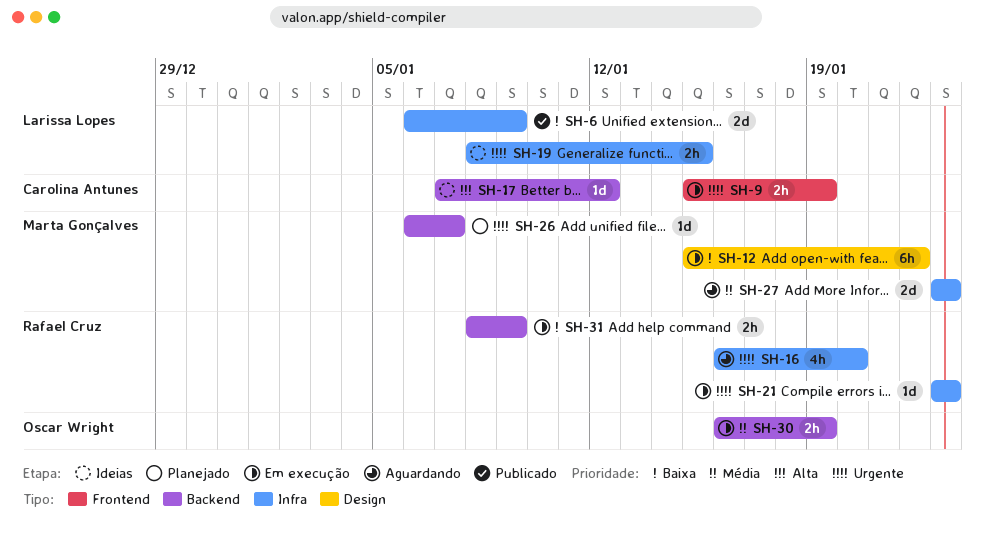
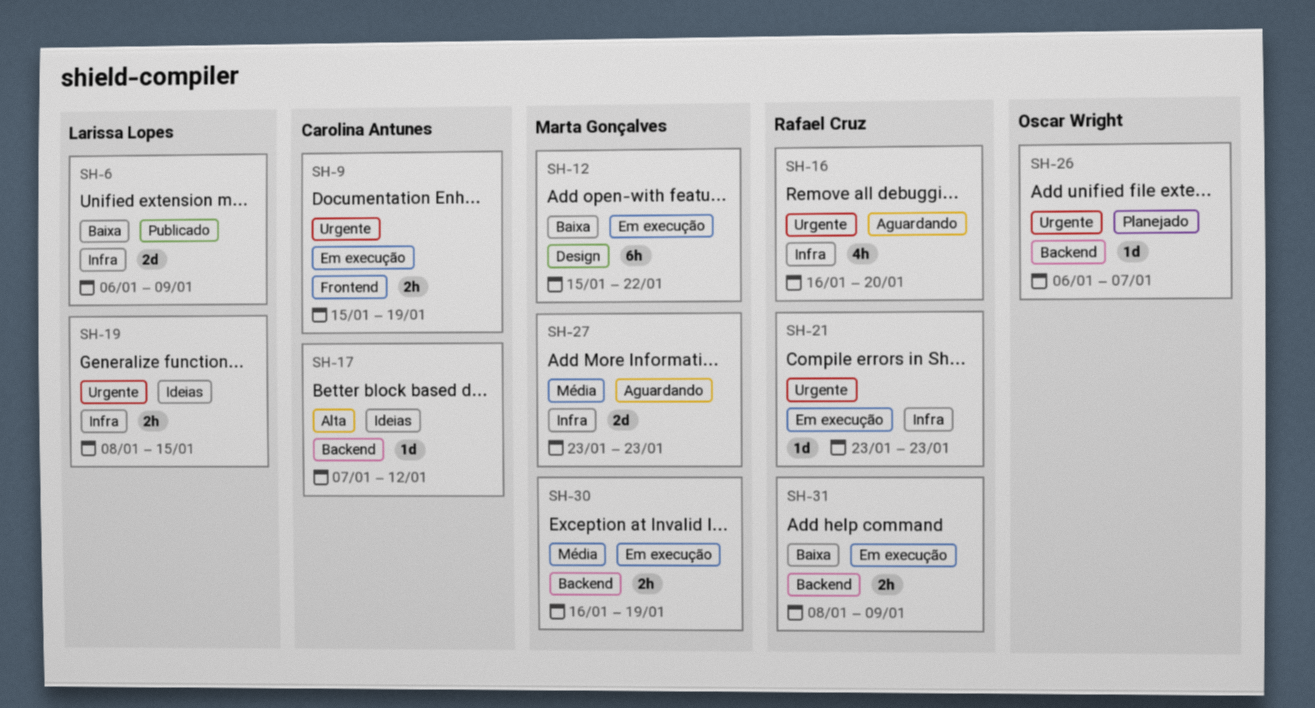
SH-26, owner: Marta Gonçalves -> Oscar Wright
SH-30, owner: Oscar Wright -> Marta Gonçalves

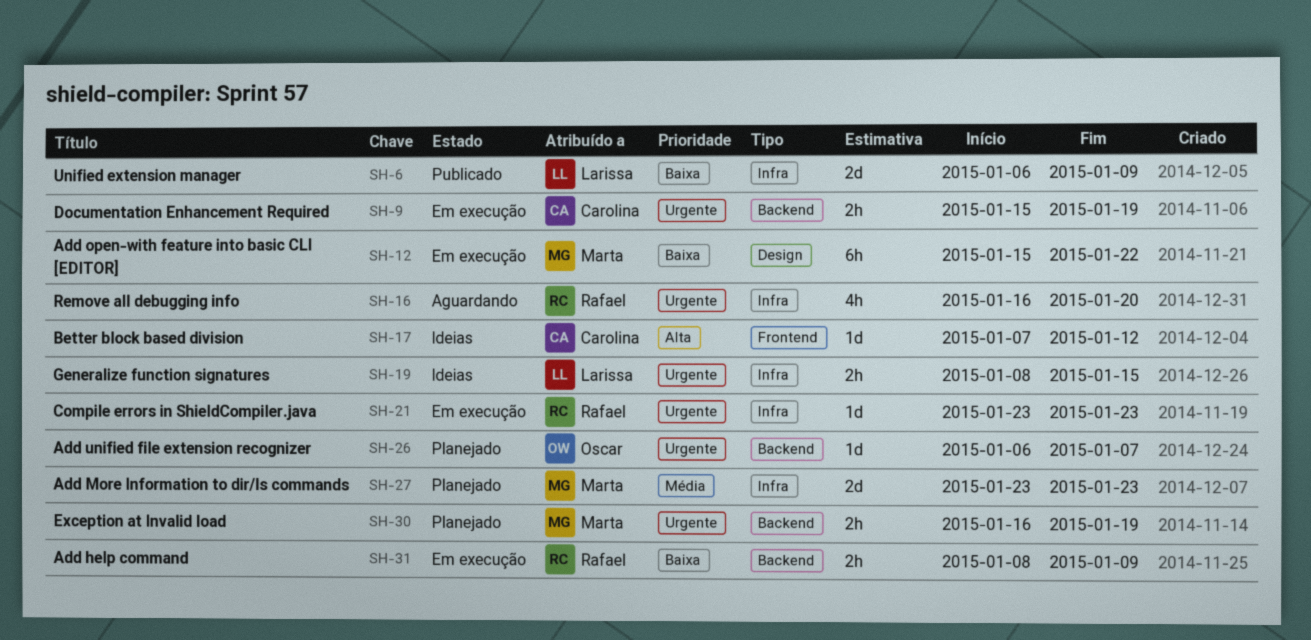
SH-9, label: Frontend -> Backend
SH-17, label: Backend -> Frontend
SH-27, status: Aguardando -> Planejado
SH-30, status: Em execução -> Planejado
SH-30, priority: Média -> Urgente

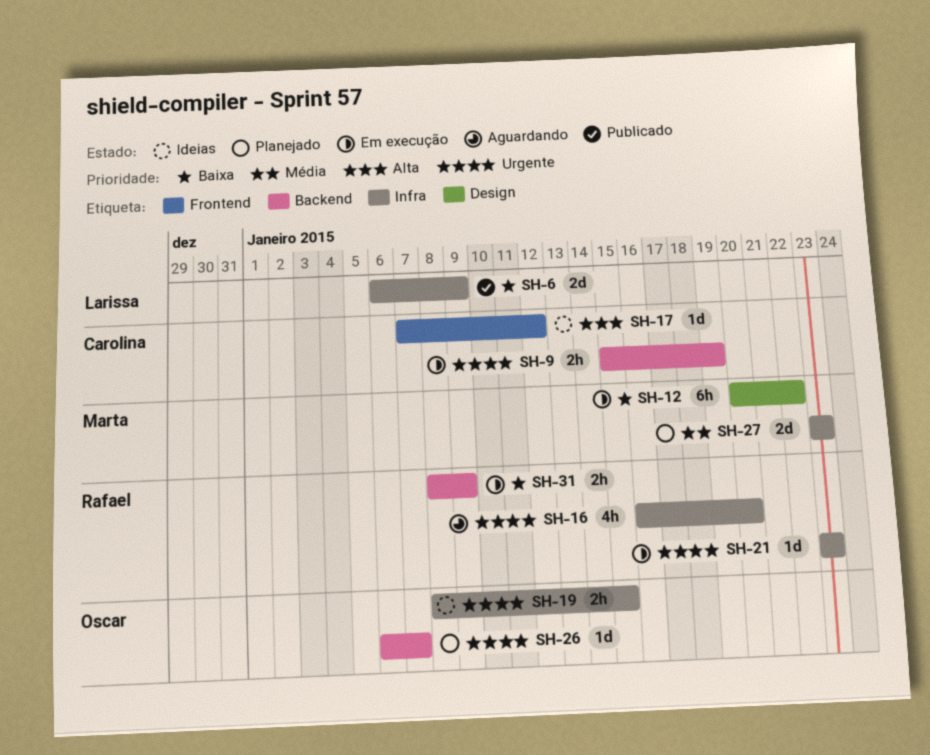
SH-12, start: Jan 15 -> Jan 20
SH-19, owner: Larissa -> Oscar
SH-30: present -> none

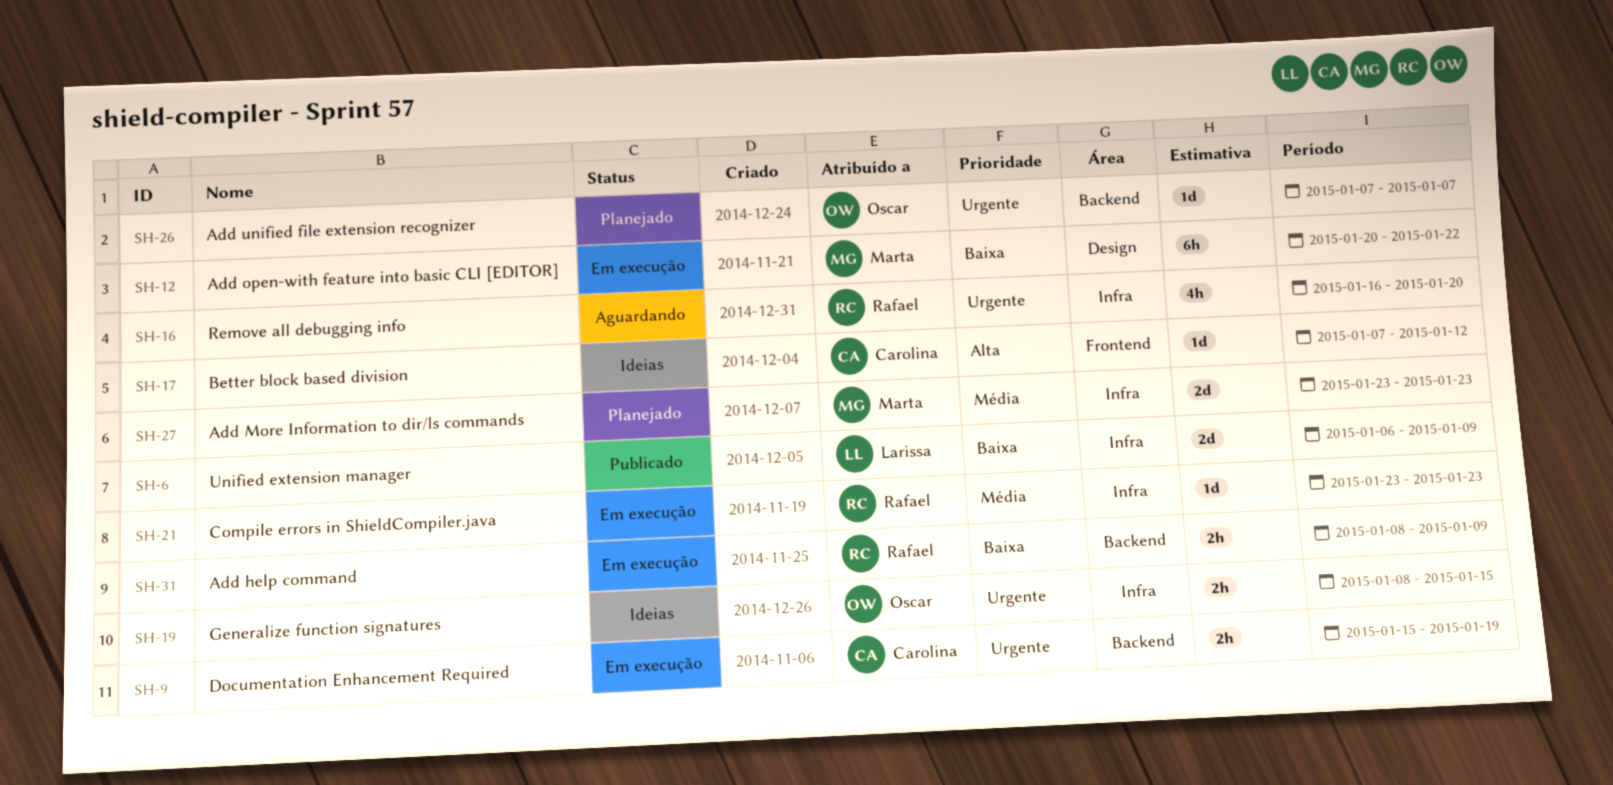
SH-21, priority: Urgente -> Média
SH-26, start: Jan 6 -> Jan 7

